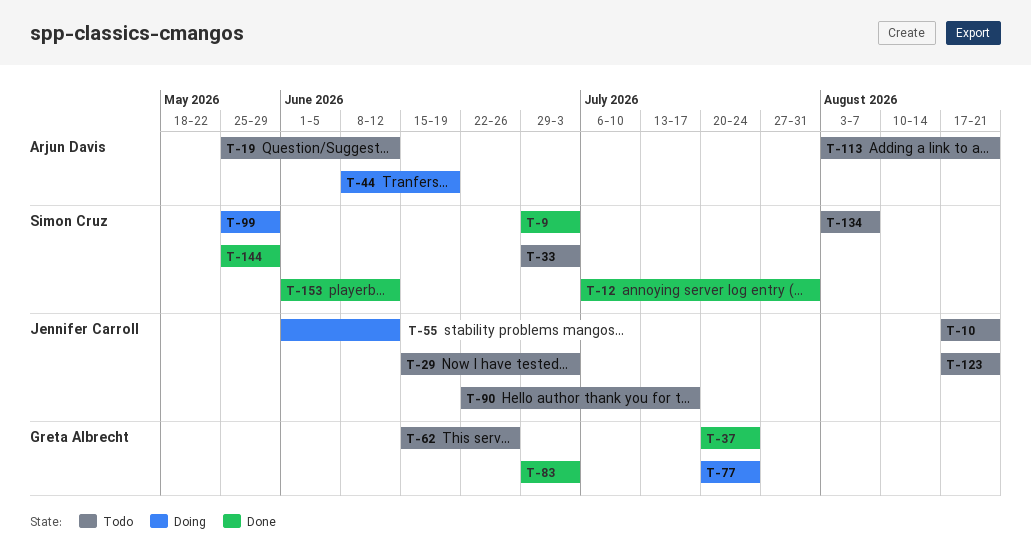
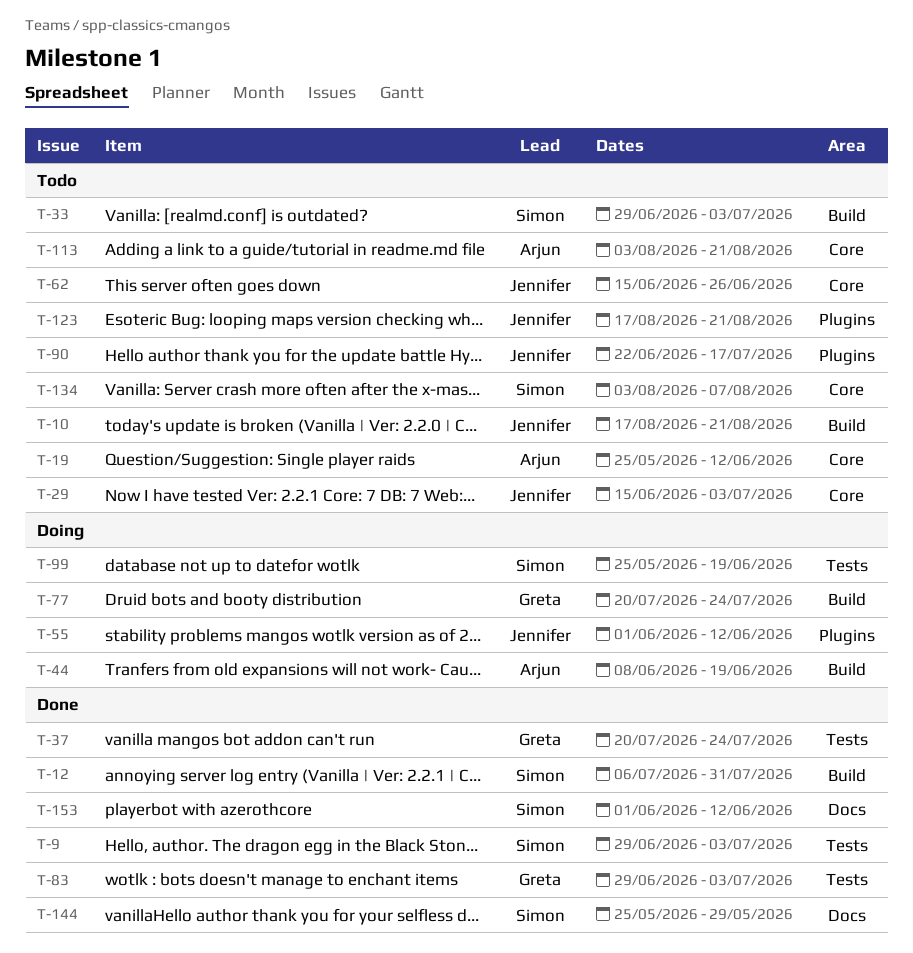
T-62, owner: Greta Albrecht -> Jennifer Carroll
T-99, due: May 29 -> Jun 19

